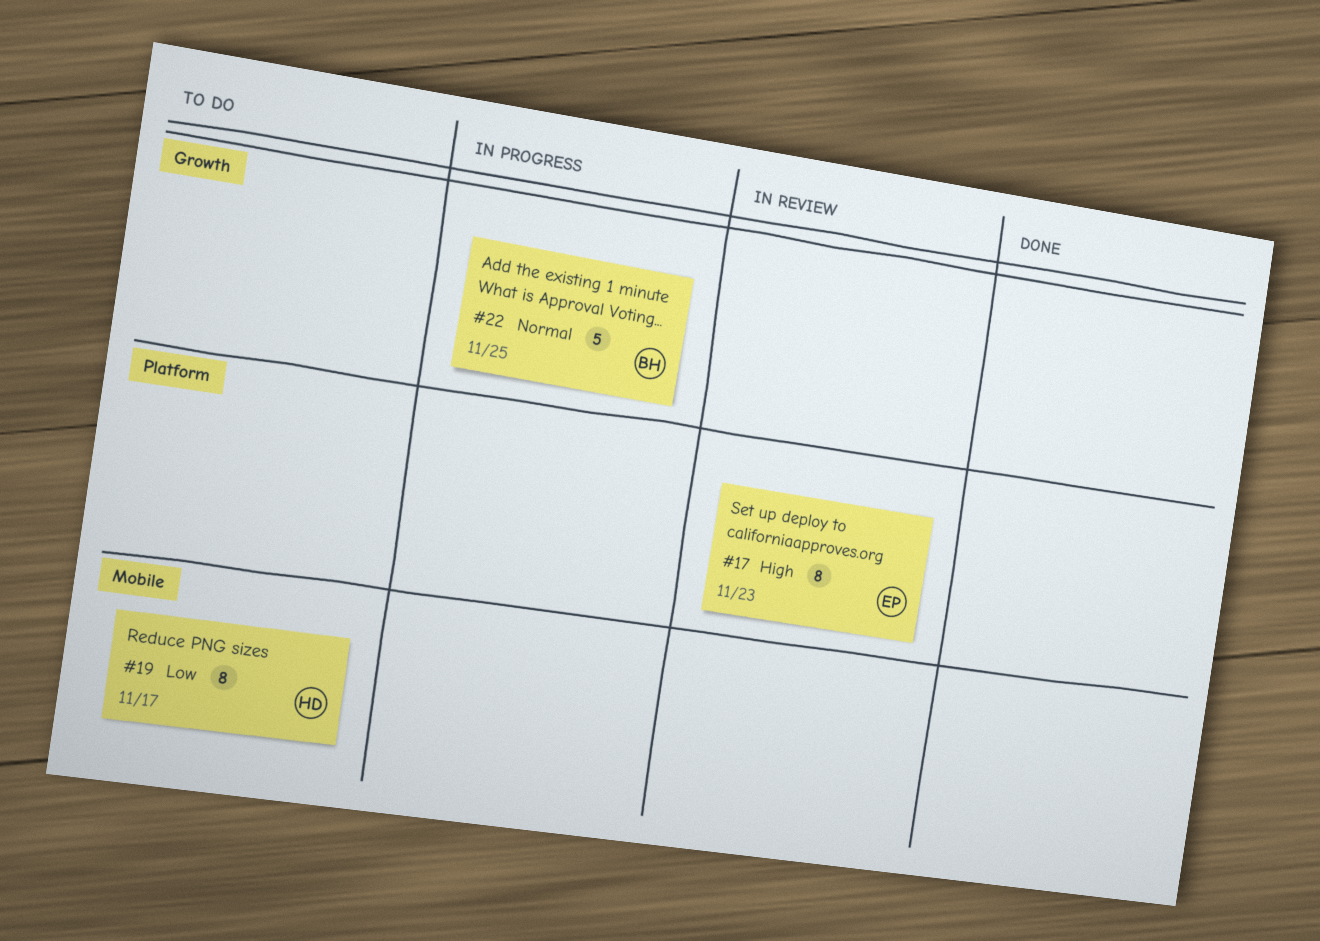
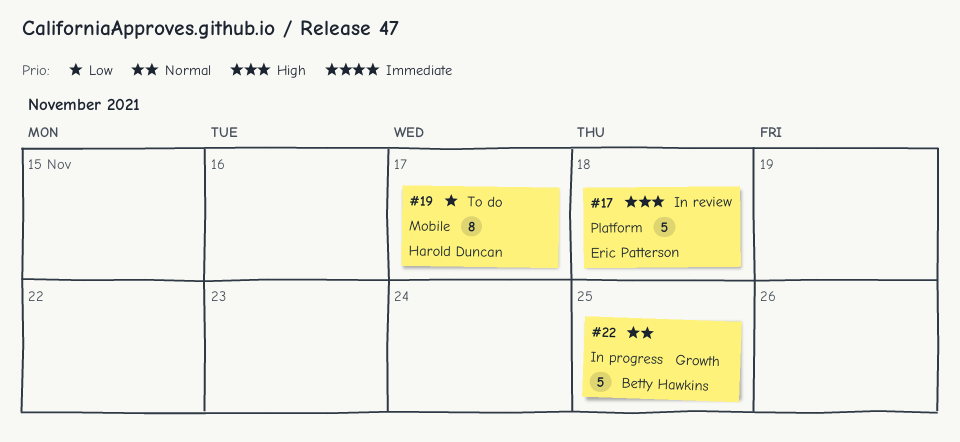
#17, estimate: 8 -> 5
#17, due: Nov 23 -> Nov 18

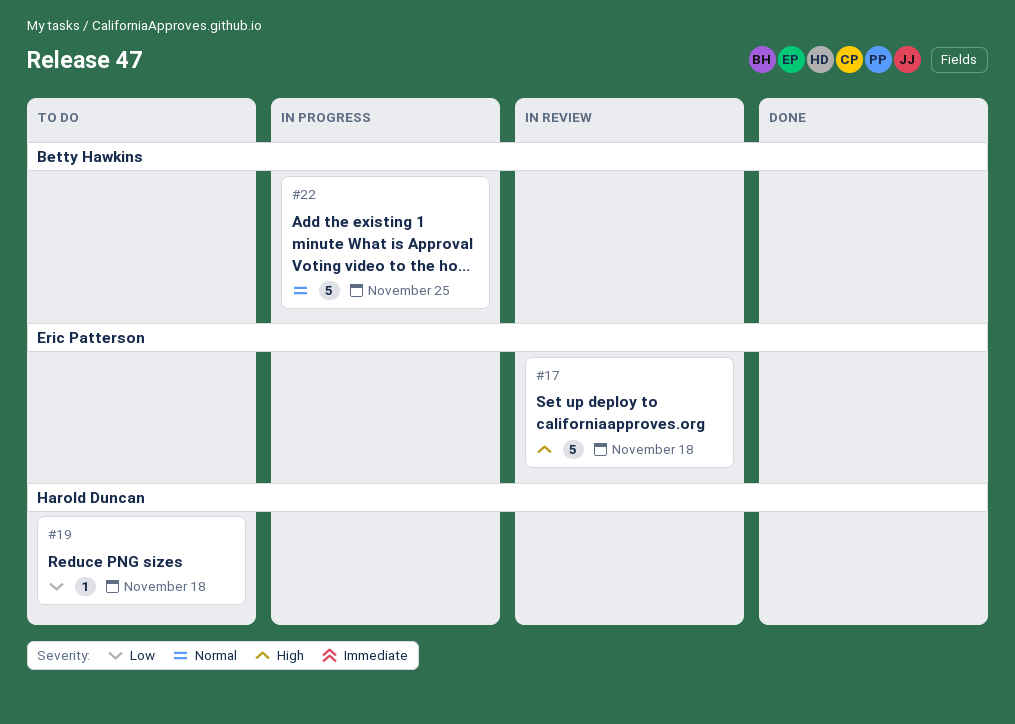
#19, estimate: 8 -> 1
#19, due: Nov 17 -> Nov 18

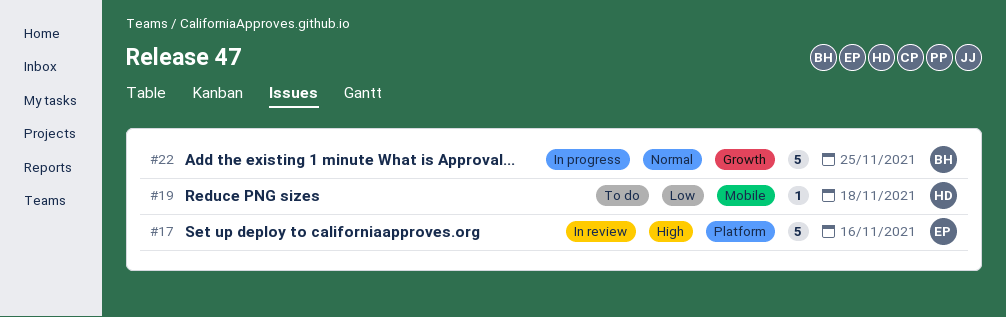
#17, due: Nov 18 -> Nov 16

